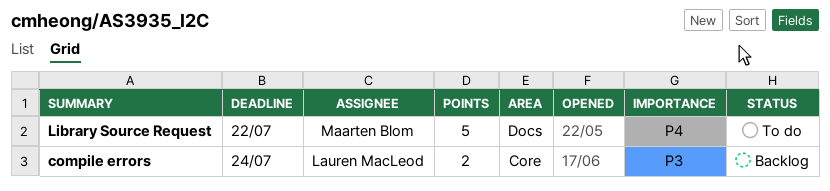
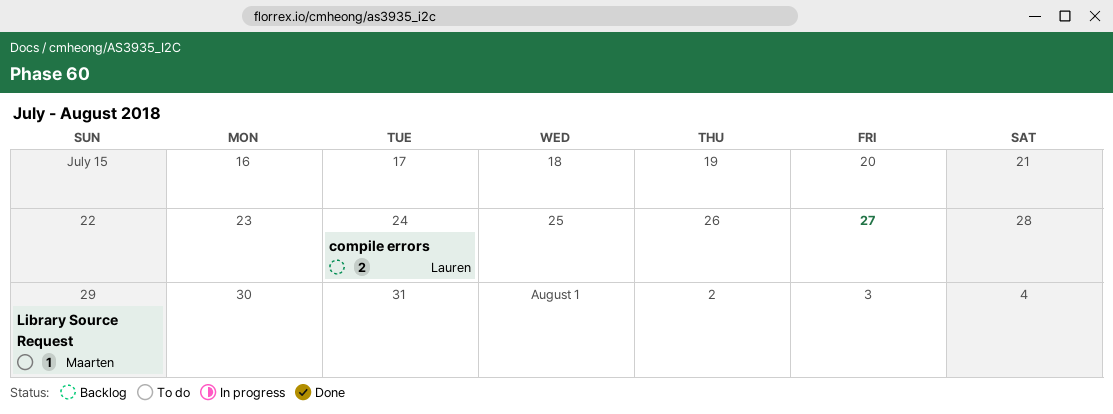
Library Source Request, estimate: 5 -> 1
Library Source Request, due: Jul 22 -> Jul 29

